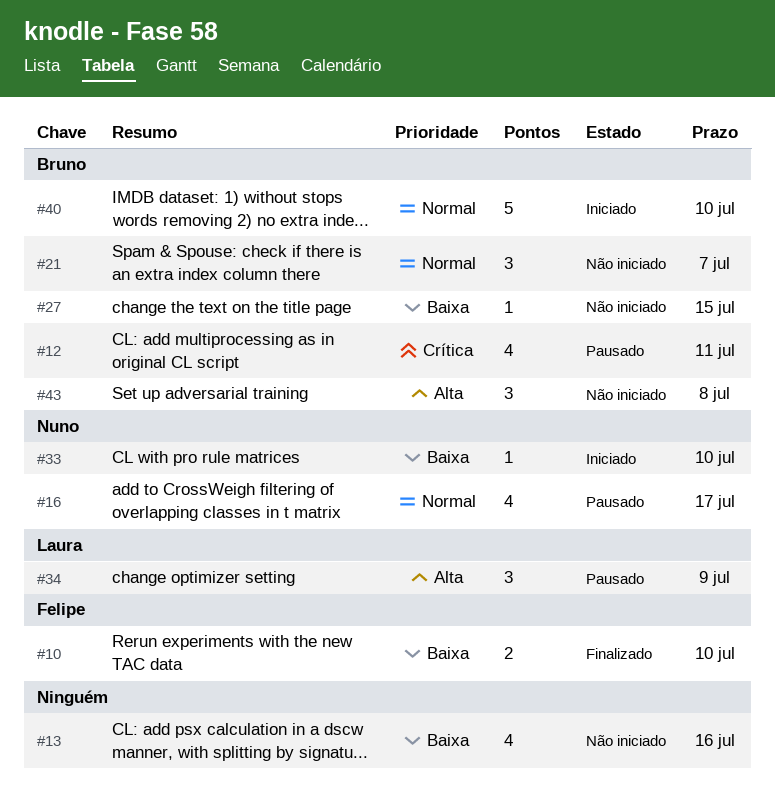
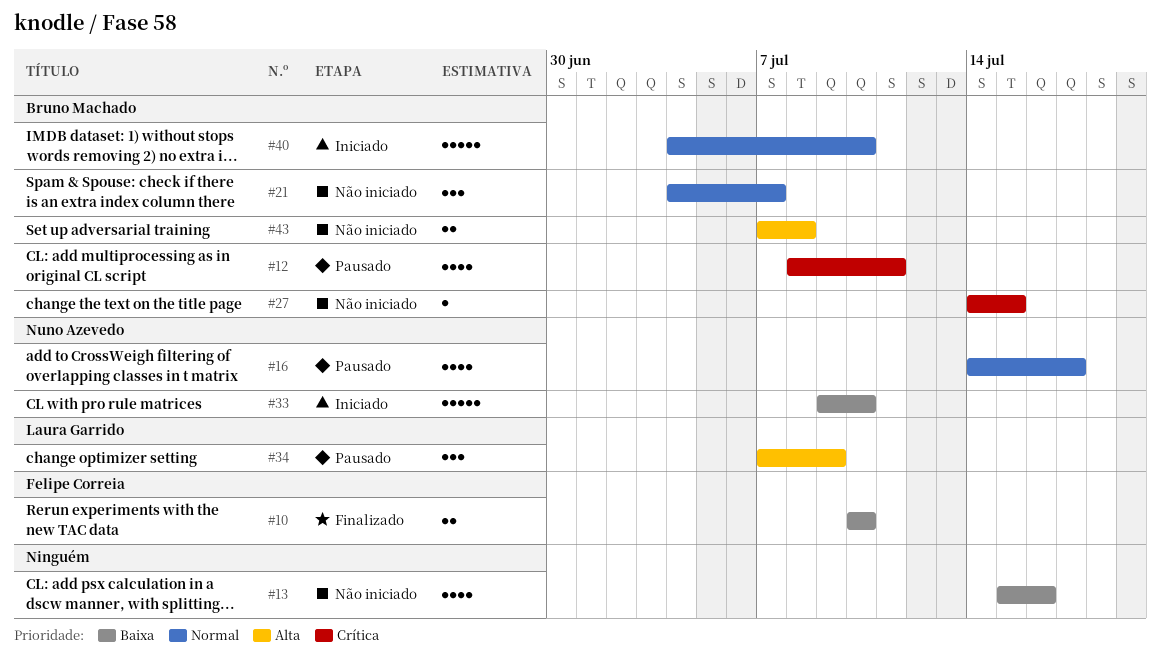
#27, priority: Baixa -> Crítica
#33, estimate: 1 -> 5
#43, estimate: 3 -> 2

